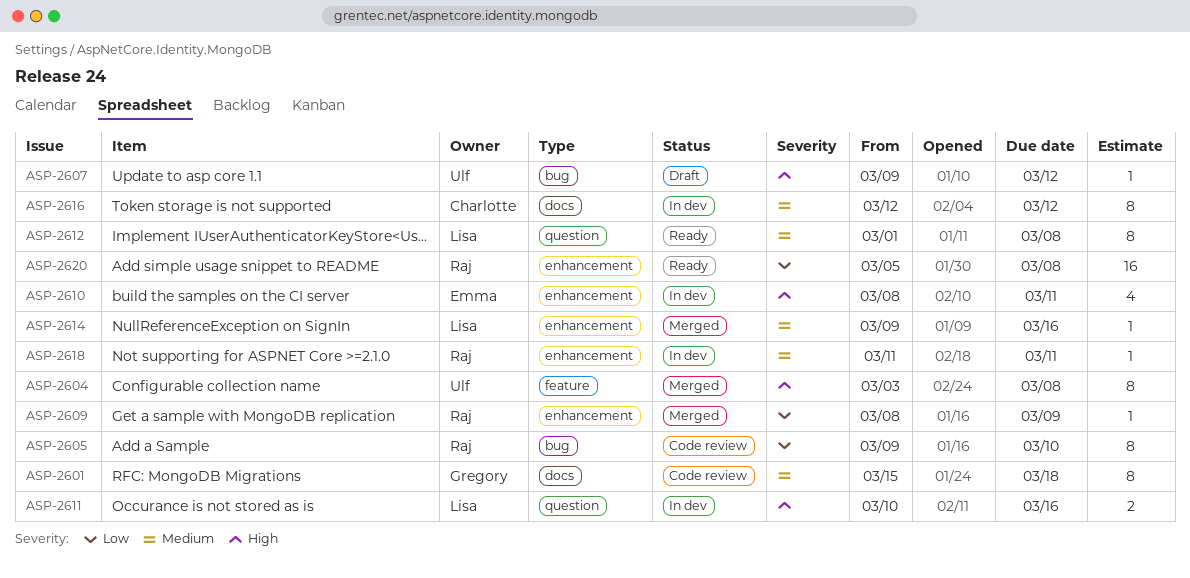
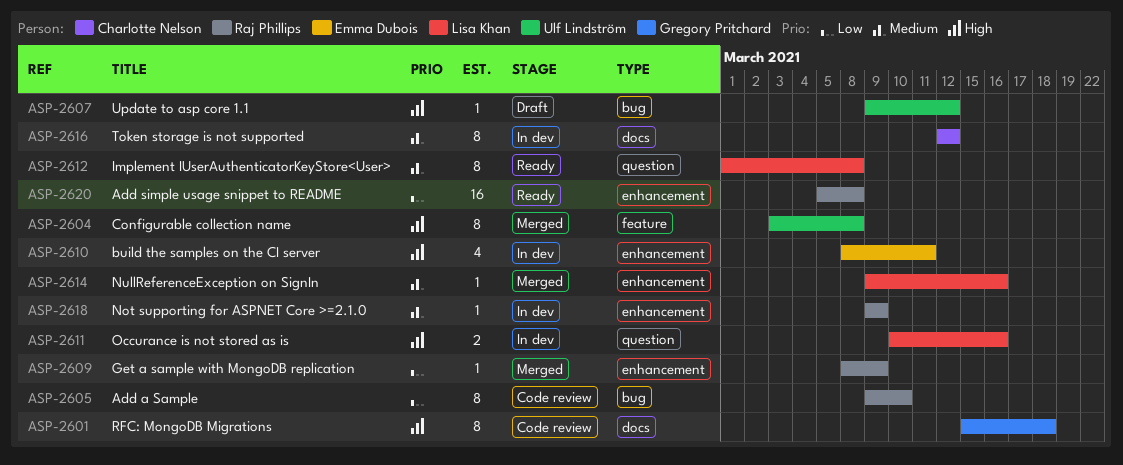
ASP-2601, priority: Medium -> High
ASP-2618, start: Mar 11 -> Mar 9
ASP-2618, due: Mar 11 -> Mar 9

